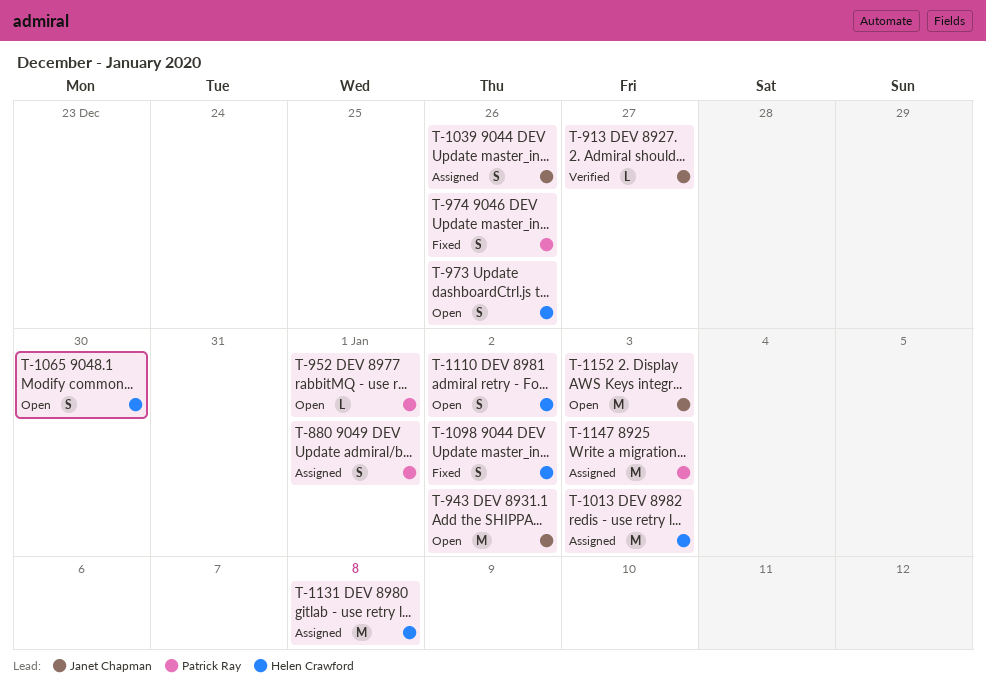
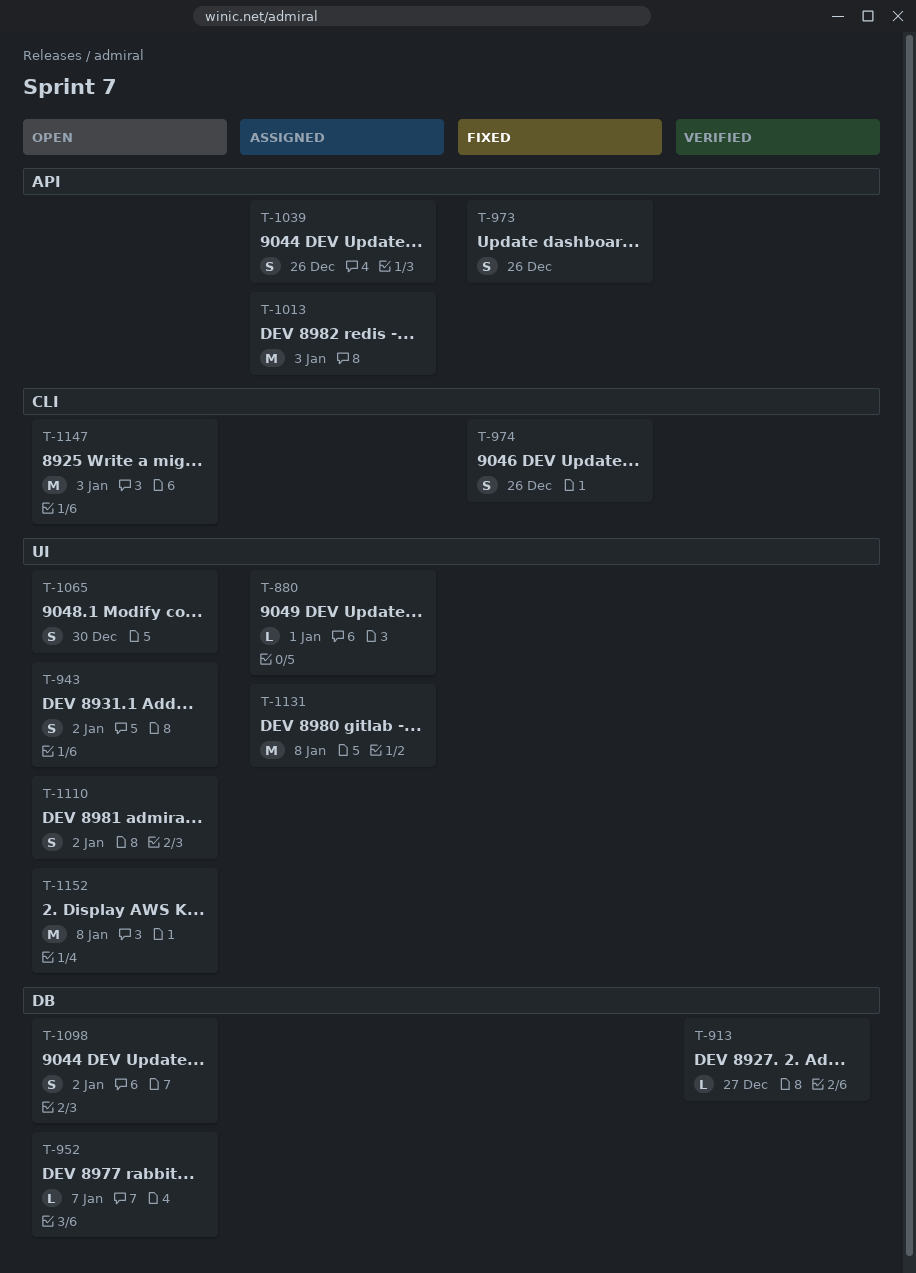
T-880, estimate: S -> L
T-943, estimate: M -> S
T-952, due: Jan 1 -> Jan 7
T-973, status: Open -> Fixed
T-1098, status: Fixed -> Open
T-1147, status: Assigned -> Open
T-1152, due: Jan 3 -> Jan 8

